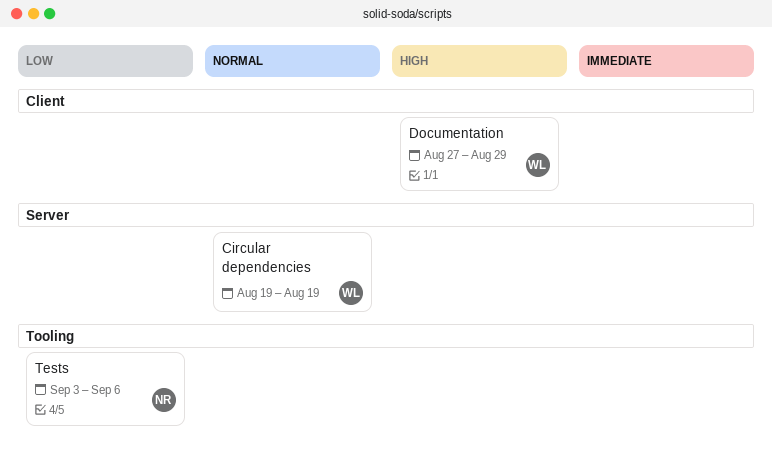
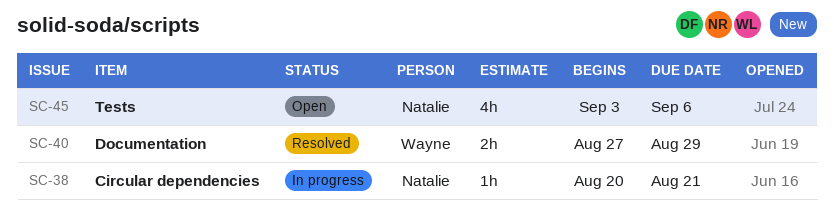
Circular dependencies, owner: Wayne -> Natalie
Circular dependencies, start: Aug 19 -> Aug 20
Circular dependencies, due: Aug 19 -> Aug 21

